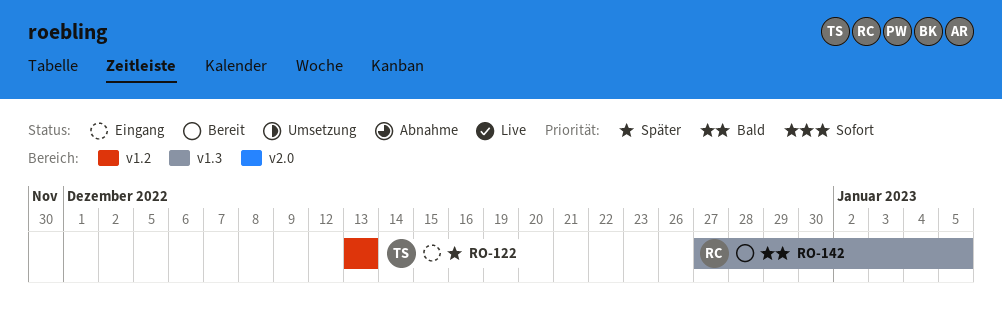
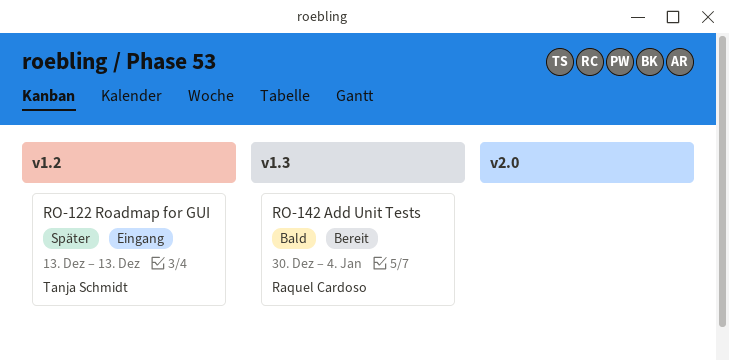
RO-142, start: Dec 27 -> Dec 30
RO-142, due: Jan 5 -> Jan 4

